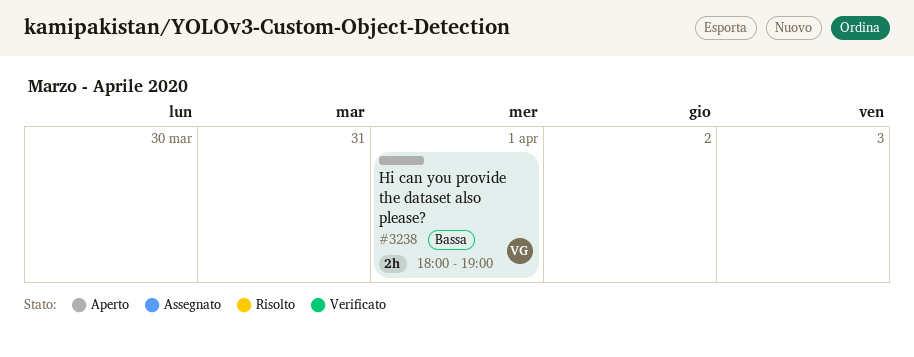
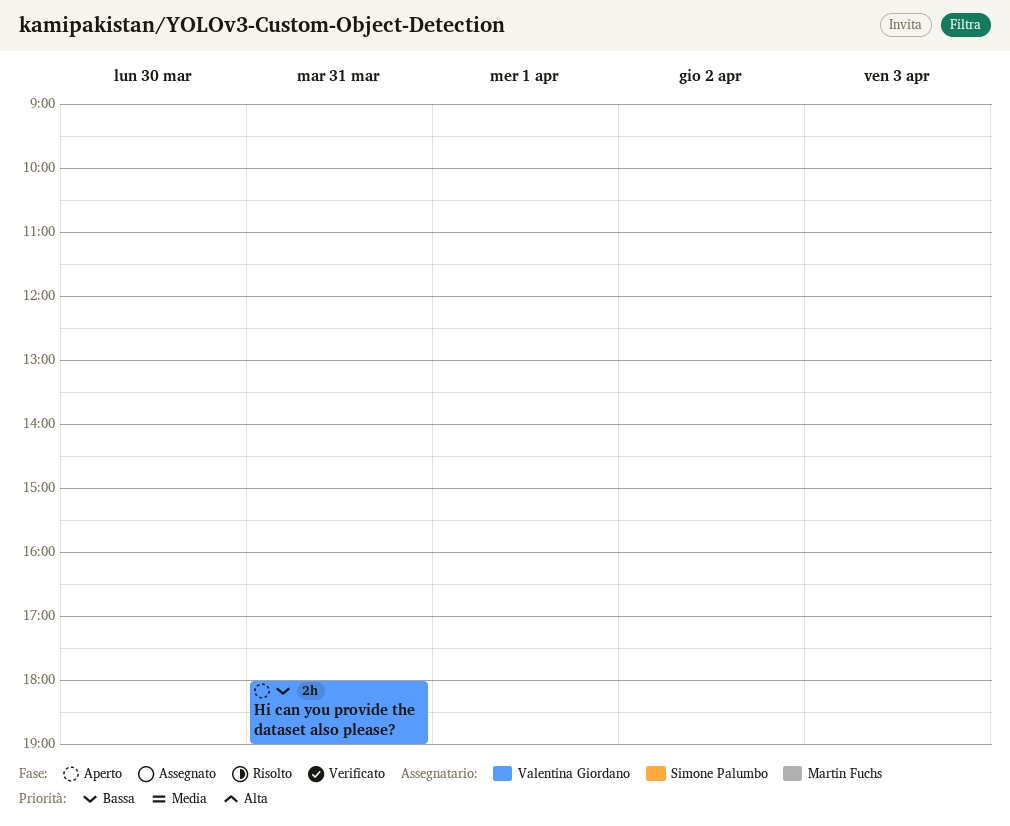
Hi can you provide the dataset also please?, day: Apr 1 -> Mar 31

